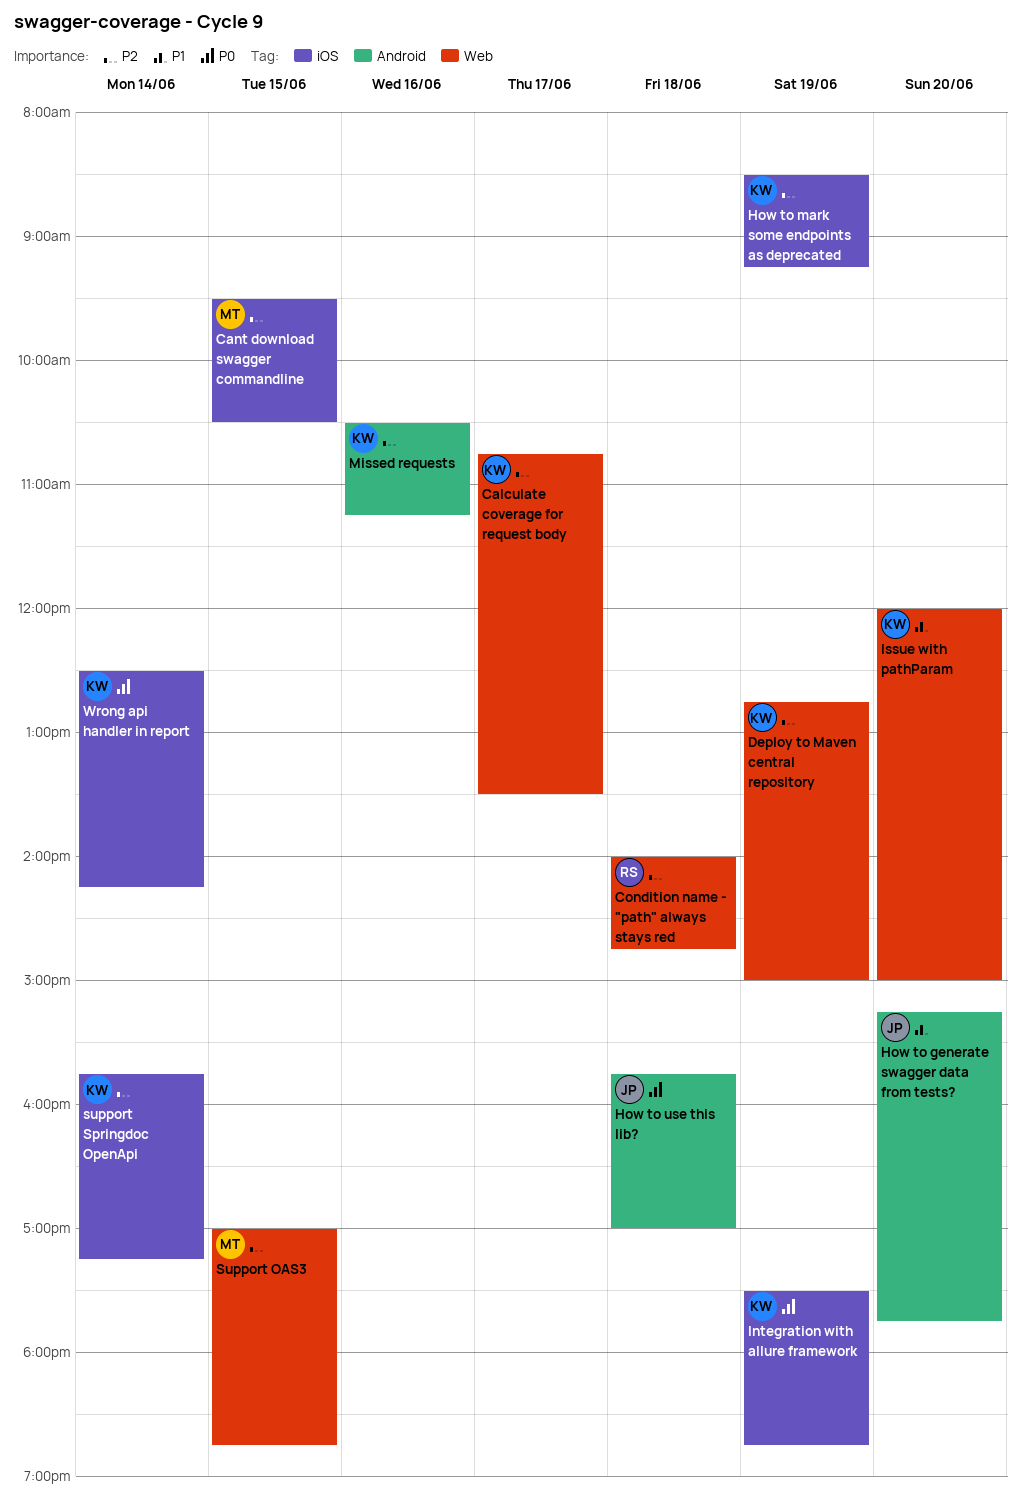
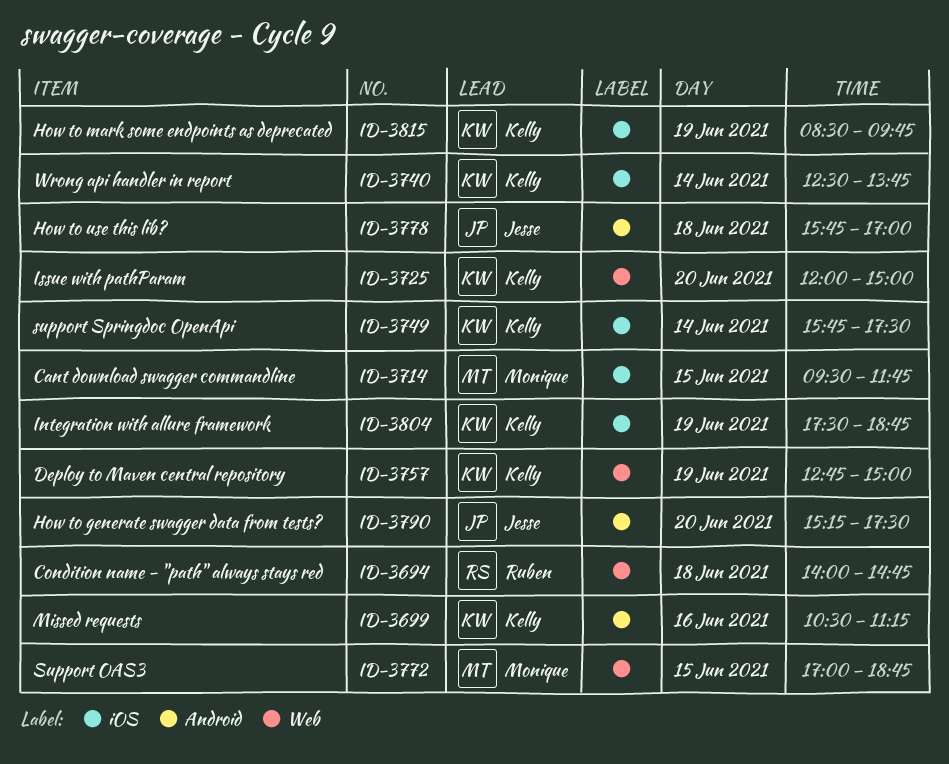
Calculate coverage for request body: present -> none
Cant download swagger commandline, ends: 10:30 -> 11:45
How to generate swagger data from tests?, ends: 17:45 -> 17:30
How to mark some endpoints as deprecated, ends: 09:15 -> 09:45
support Springdoc OpenApi, ends: 17:15 -> 17:30
Wrong api handler in report, ends: 14:15 -> 13:45

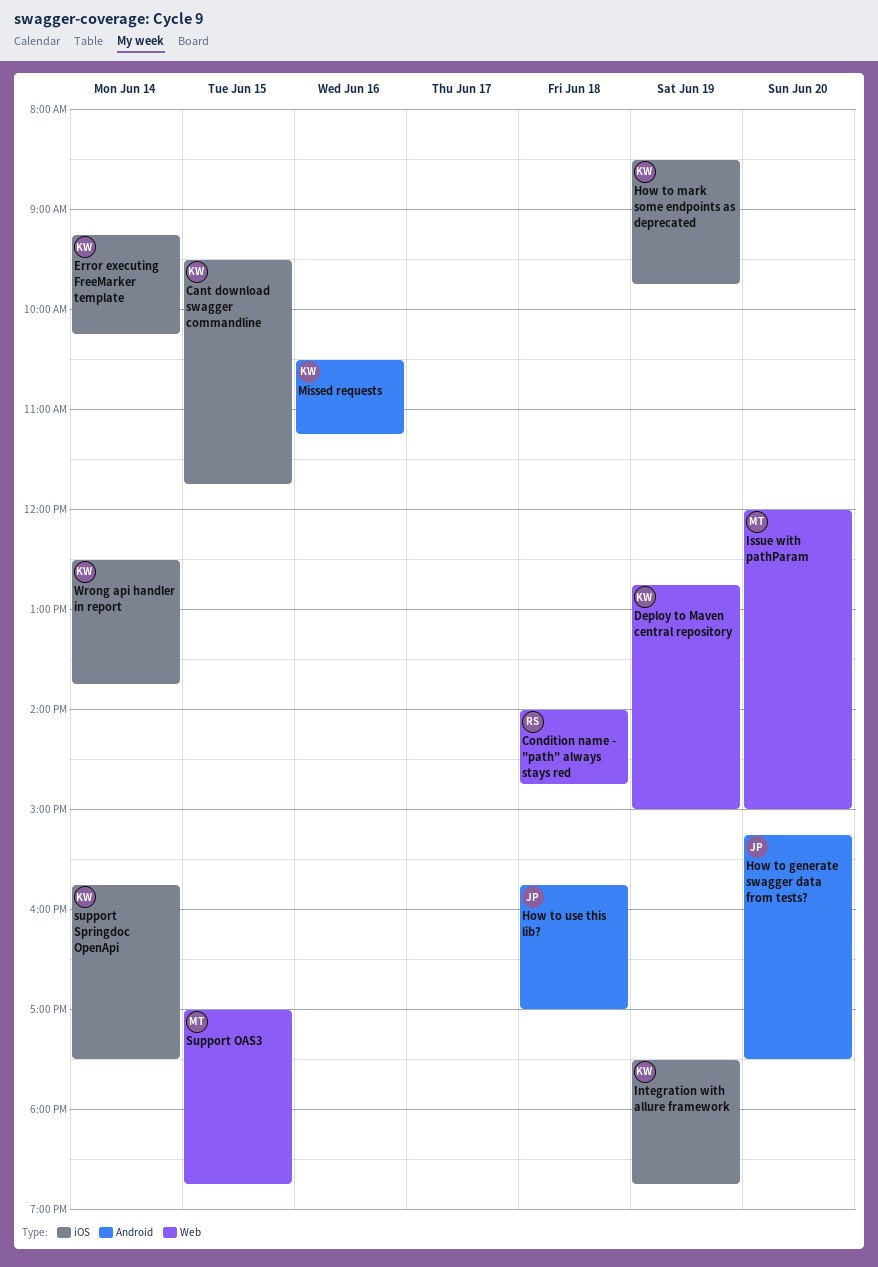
Cant download swagger commandline, owner: Monique -> Kelly
Error executing FreeMarker template: none -> present
Issue with pathParam, owner: Kelly -> Monique

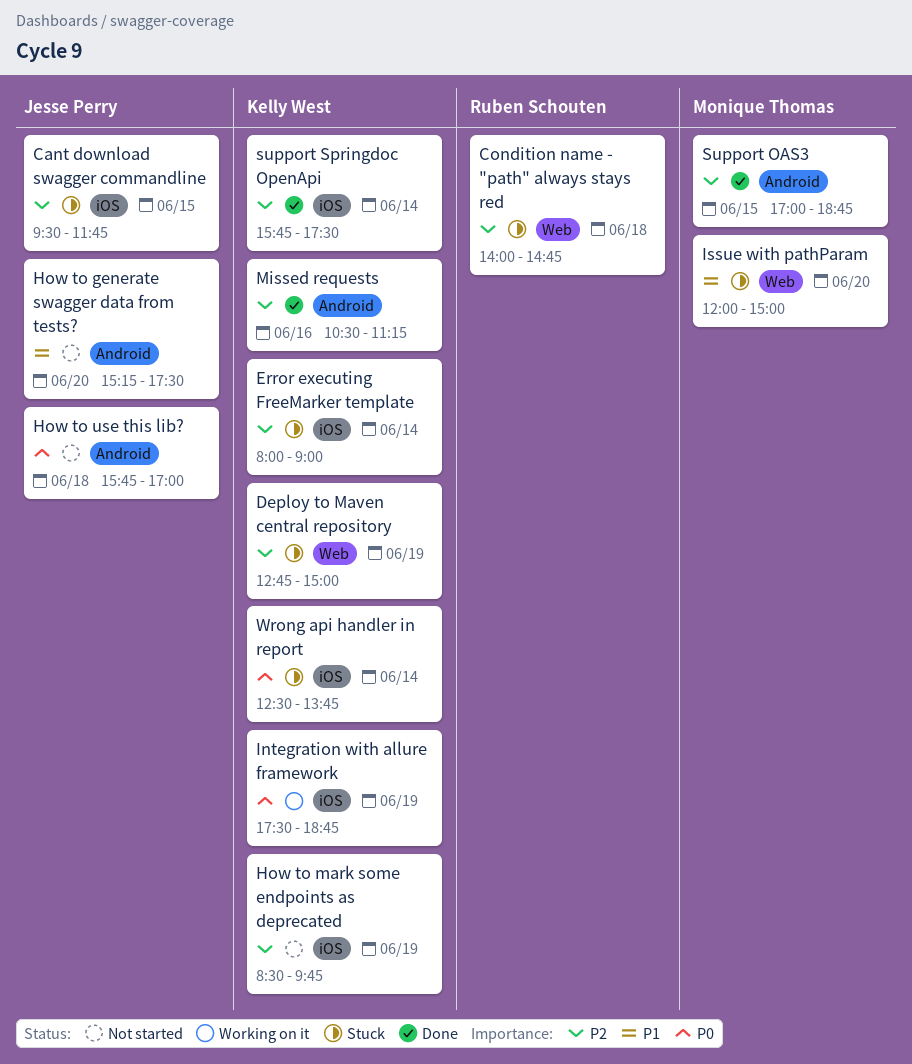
Cant download swagger commandline, owner: Kelly West -> Jesse Perry
Error executing FreeMarker template, begins: 09:15 -> 08:00
Error executing FreeMarker template, ends: 10:15 -> 09:00
Support OAS3, label: Web -> Android

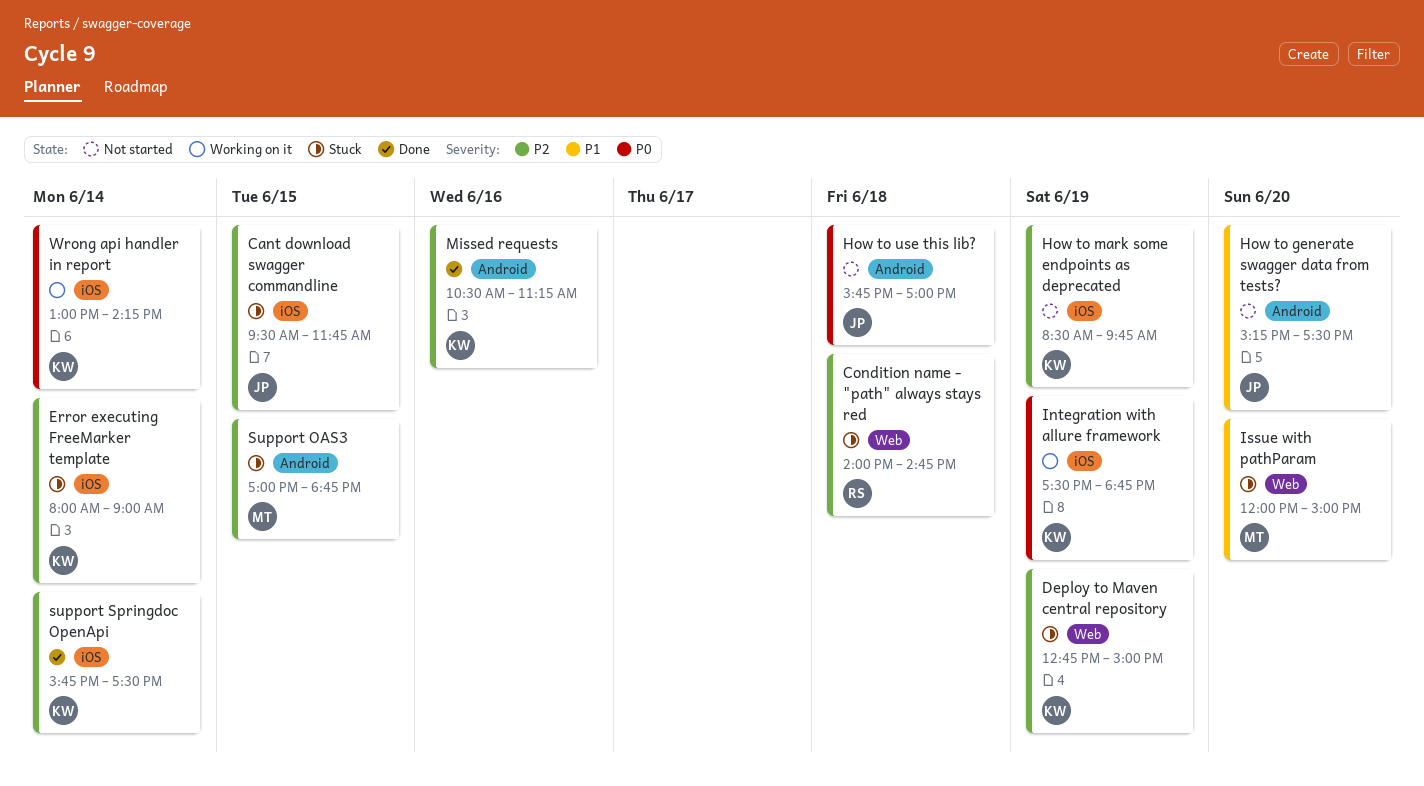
Support OAS3, status: Done -> Stuck
Wrong api handler in report, status: Stuck -> Working on it
Wrong api handler in report, begins: 12:30 -> 13:00
Wrong api handler in report, ends: 13:45 -> 14:15

